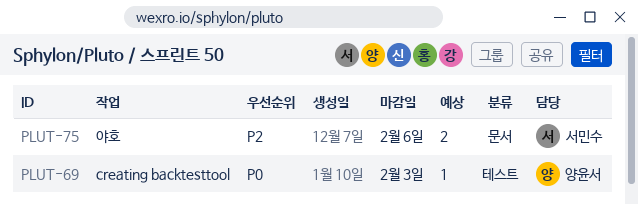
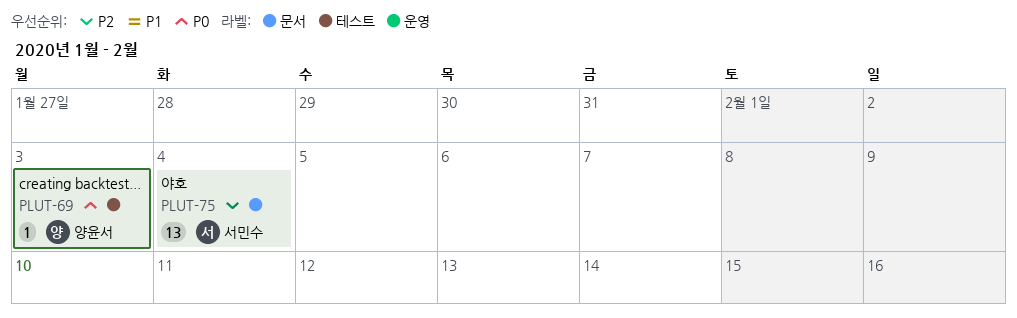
PLUT-75, estimate: 2 -> 13
PLUT-75, due: Feb 6 -> Feb 4

